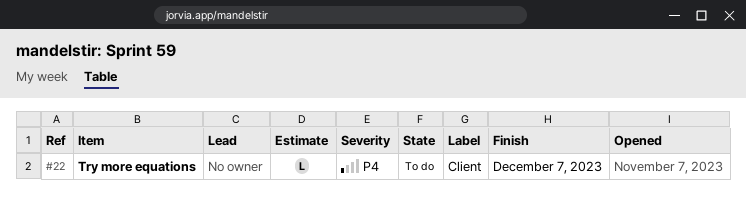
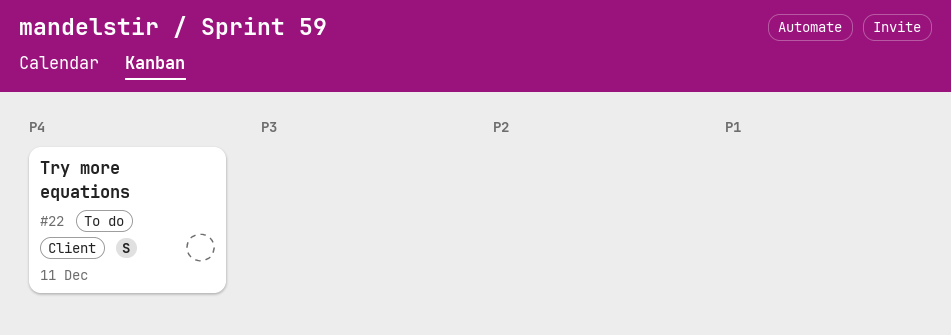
#22, estimate: L -> S
#22, due: Dec 7 -> Dec 11

